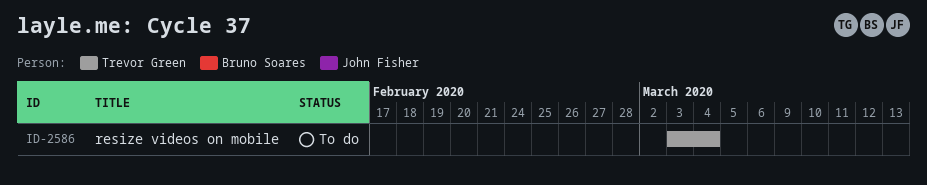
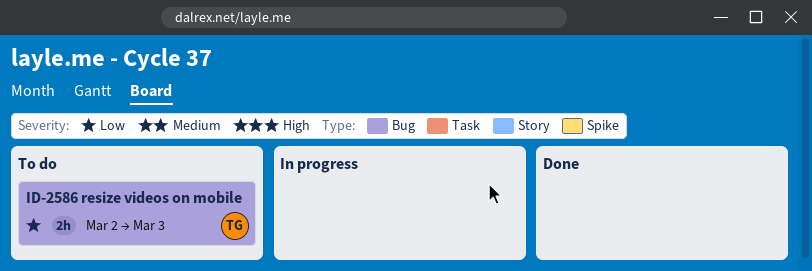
ID-2586, start: Mar 3 -> Mar 2
ID-2586, due: Mar 4 -> Mar 3

